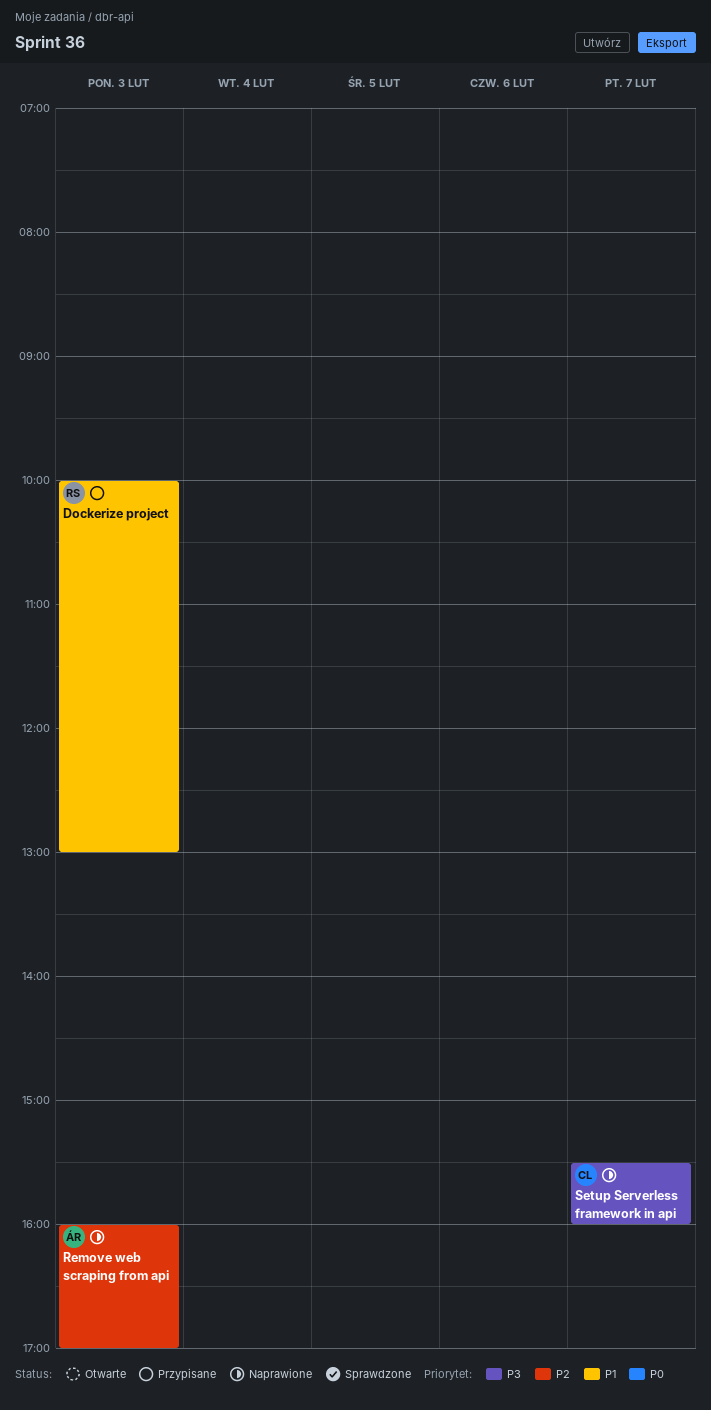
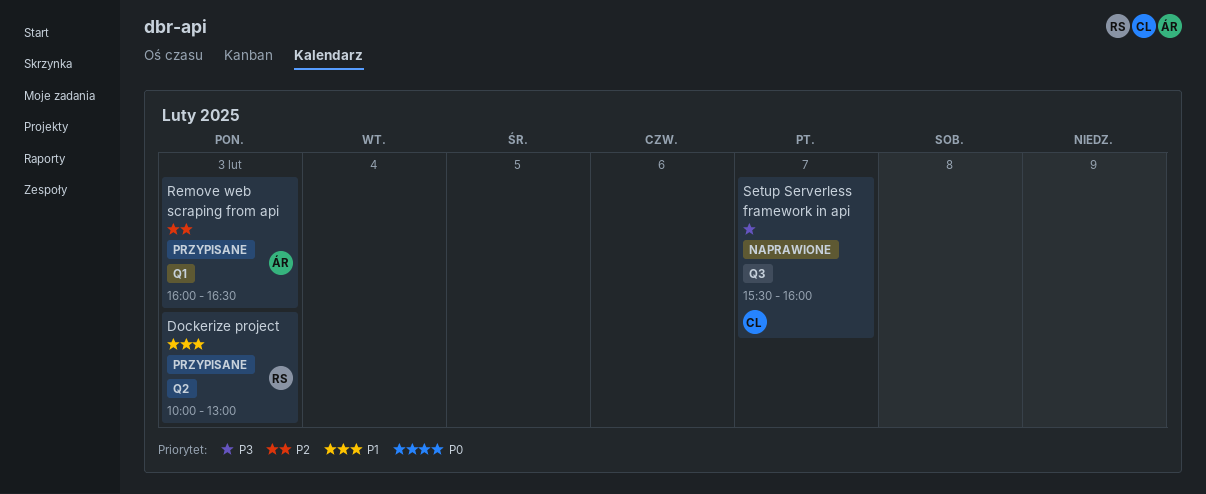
Remove web scraping from api, status: Naprawione -> Przypisane
Remove web scraping from api, ends: 17:00 -> 16:30

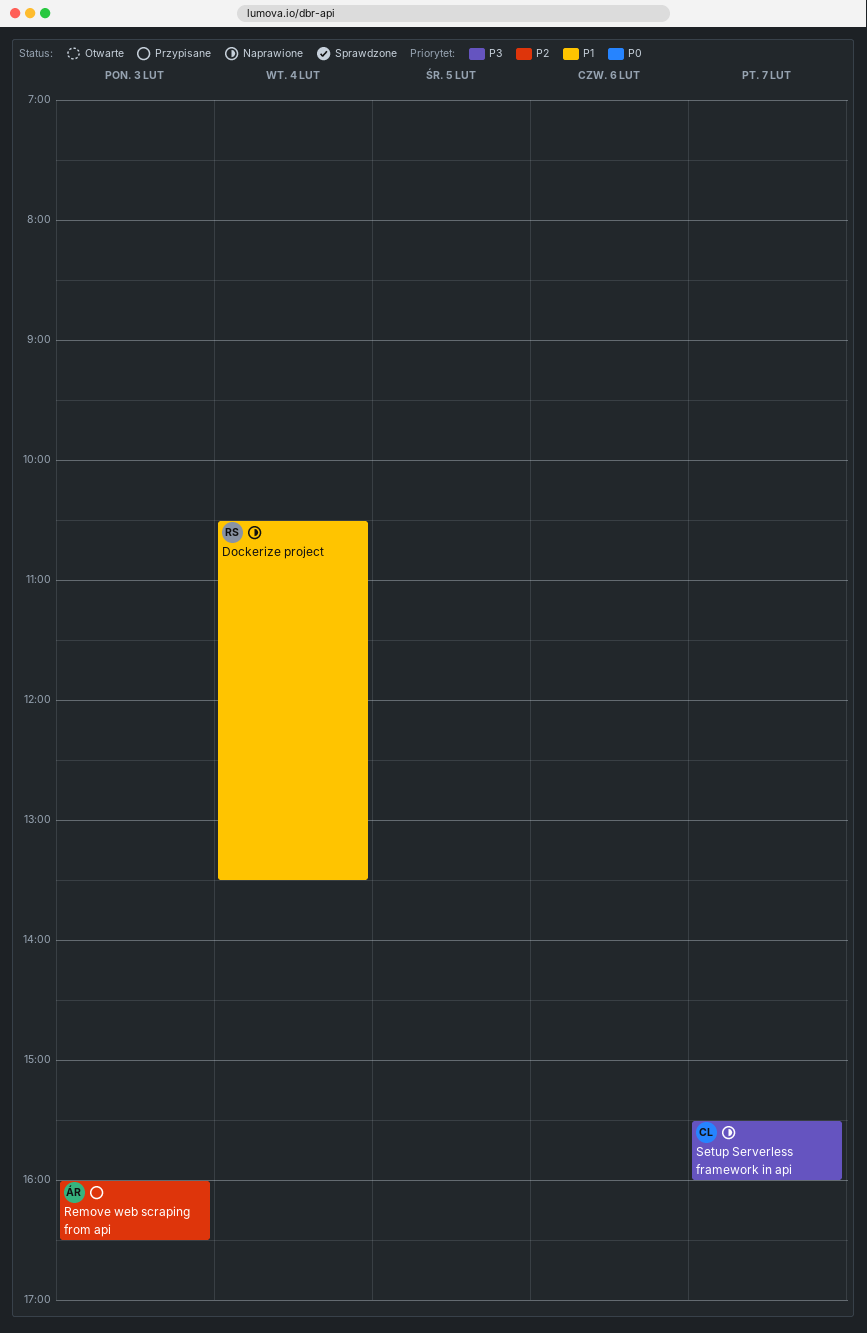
Dockerize project, status: Przypisane -> Naprawione
Dockerize project, day: Feb 3 -> Feb 4
Dockerize project, begins: 10:00 -> 10:30
Dockerize project, ends: 13:00 -> 13:30

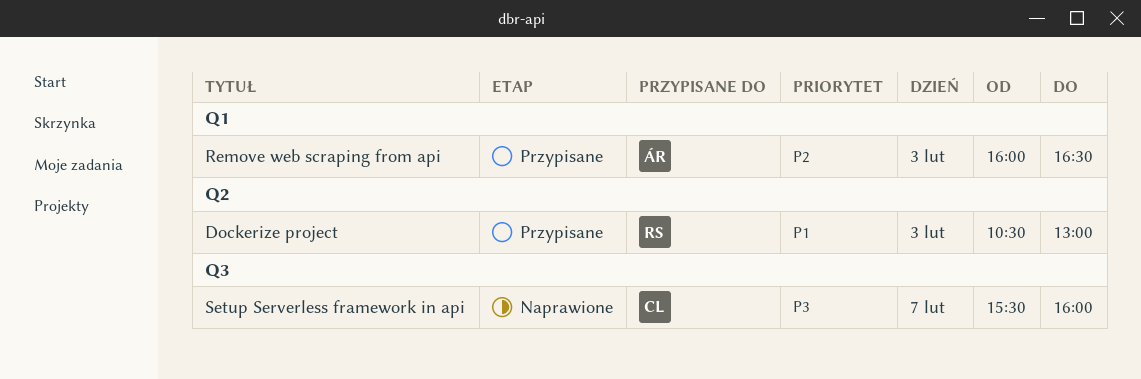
Dockerize project, status: Naprawione -> Przypisane
Dockerize project, day: Feb 4 -> Feb 3
Dockerize project, ends: 13:30 -> 13:00

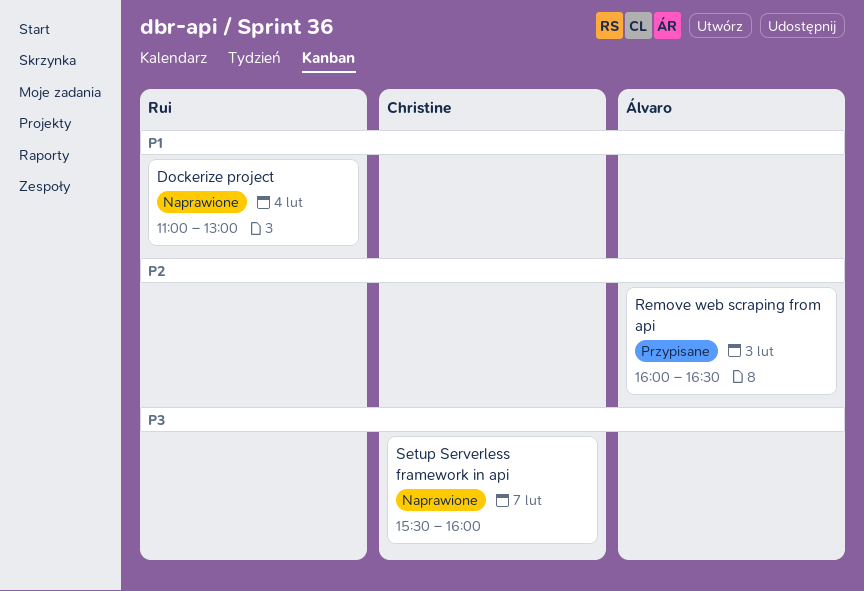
Dockerize project, status: Przypisane -> Naprawione
Dockerize project, day: Feb 3 -> Feb 4
Dockerize project, begins: 10:30 -> 11:00

